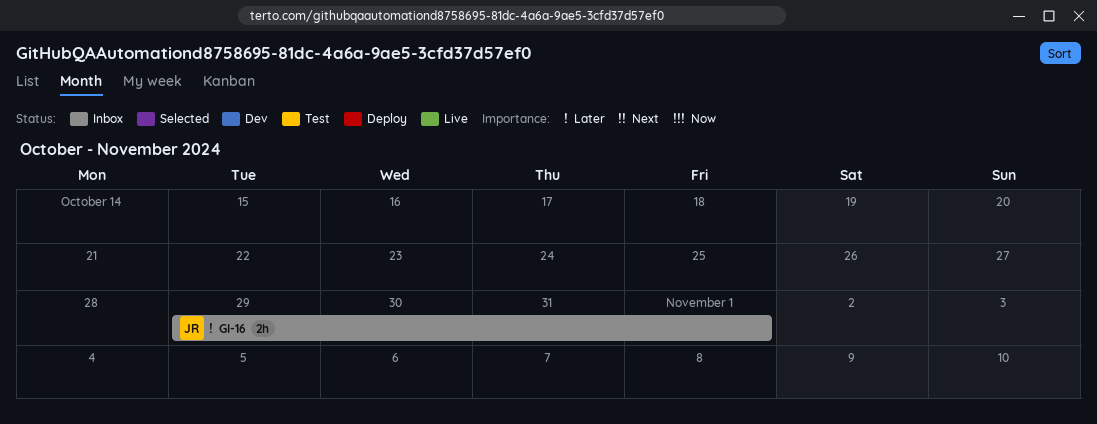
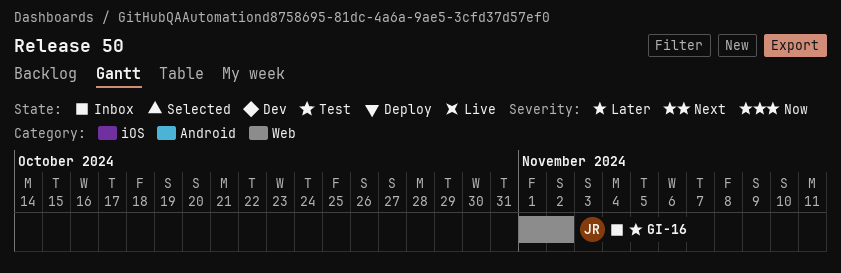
GI-16, start: Oct 29 -> Nov 1
GI-16, due: Nov 1 -> Nov 2

